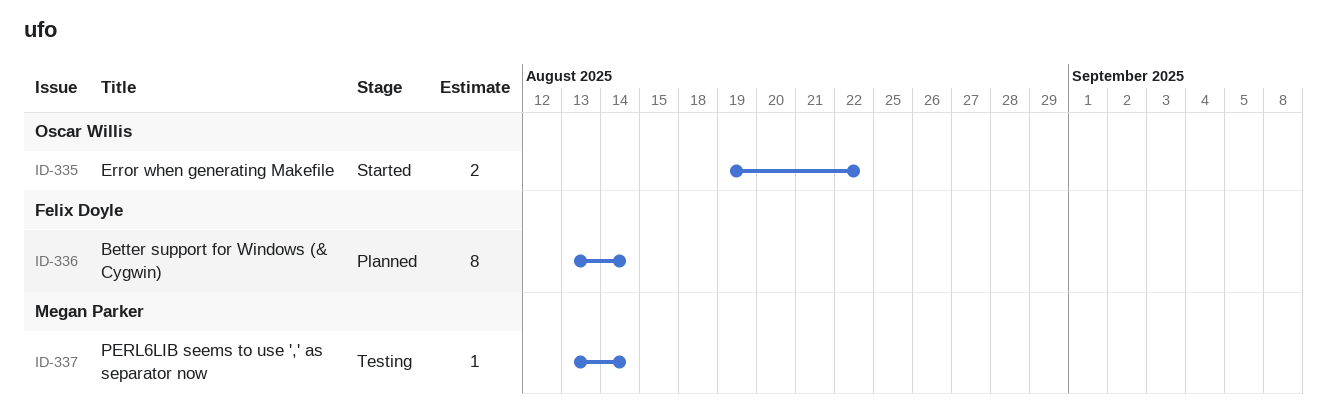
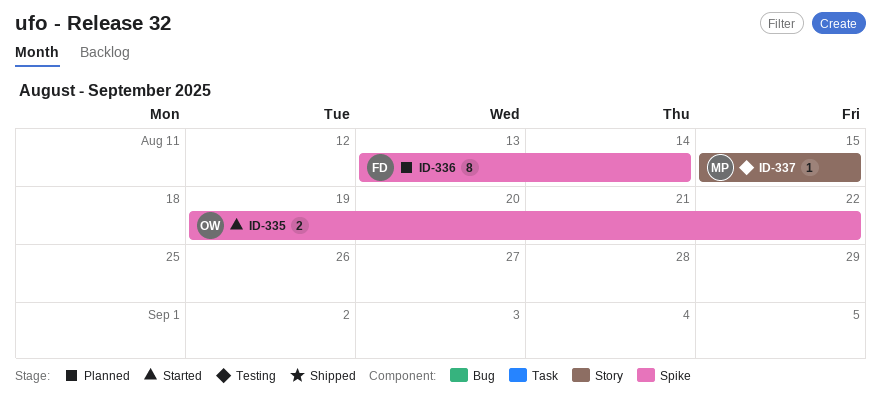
ID-337, start: Aug 13 -> Aug 15
ID-337, due: Aug 14 -> Aug 15

